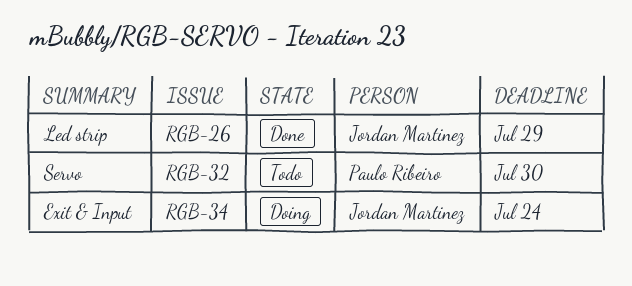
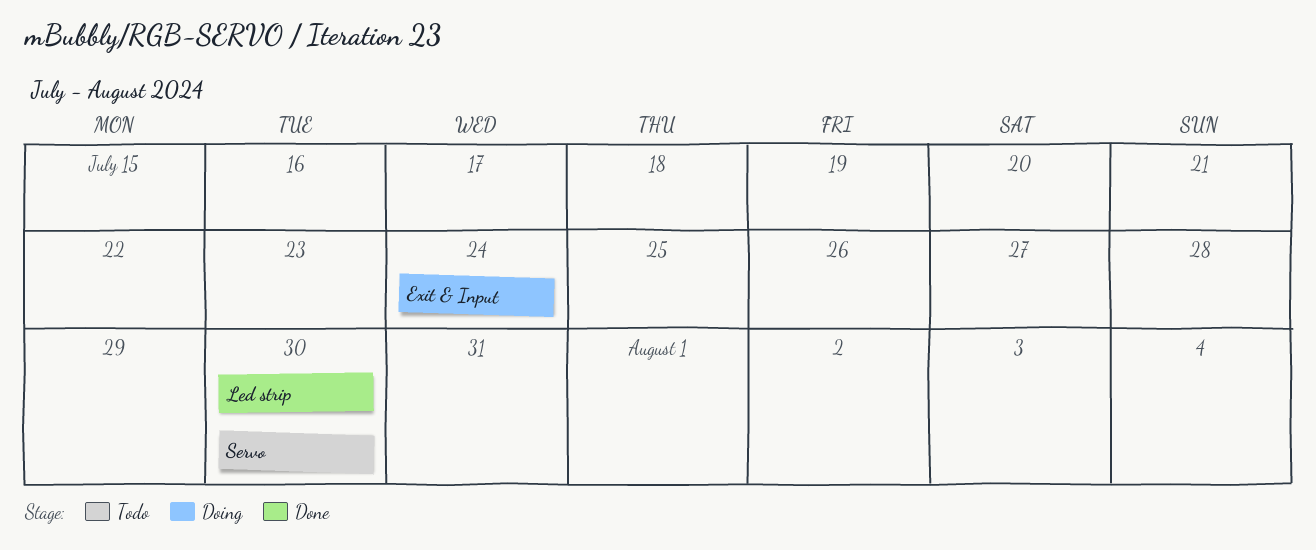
Led strip, due: Jul 29 -> Jul 30

